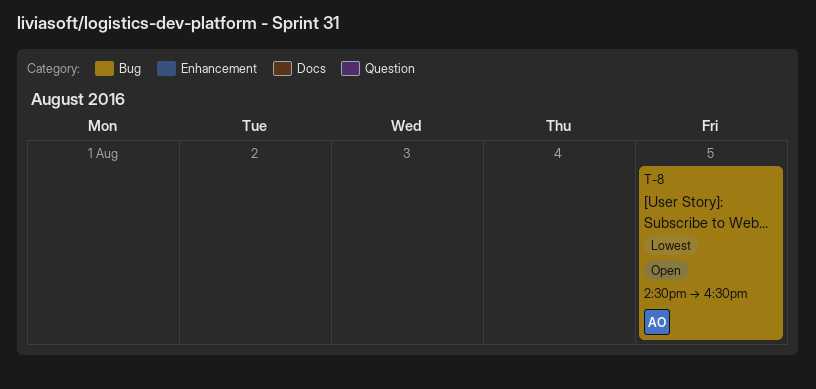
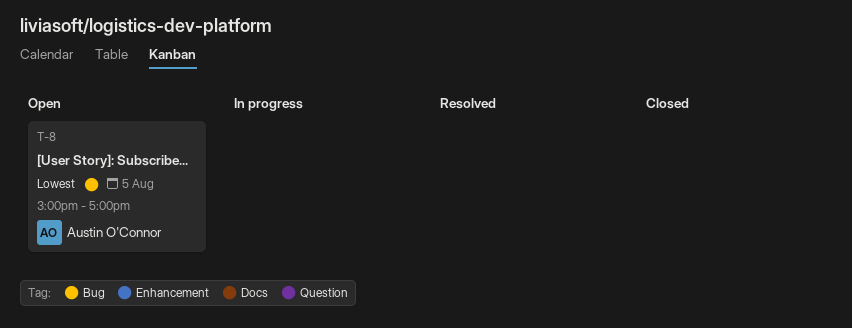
T-8, begins: 14:30 -> 15:00
T-8, ends: 16:30 -> 17:00

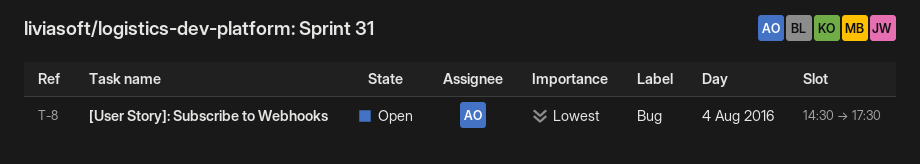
T-8, day: Aug 5 -> Aug 4
T-8, begins: 15:00 -> 14:30
T-8, ends: 17:00 -> 17:30

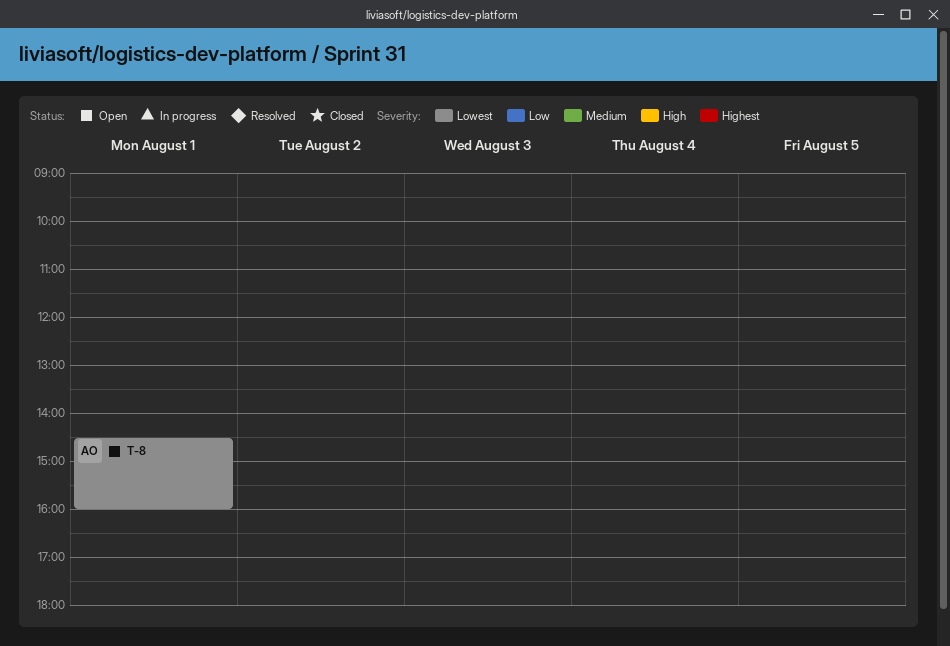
T-8, day: Aug 4 -> Aug 1
T-8, ends: 17:30 -> 16:00

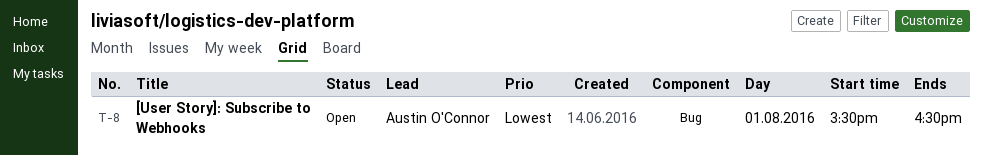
T-8, begins: 14:30 -> 15:30
T-8, ends: 16:00 -> 16:30

